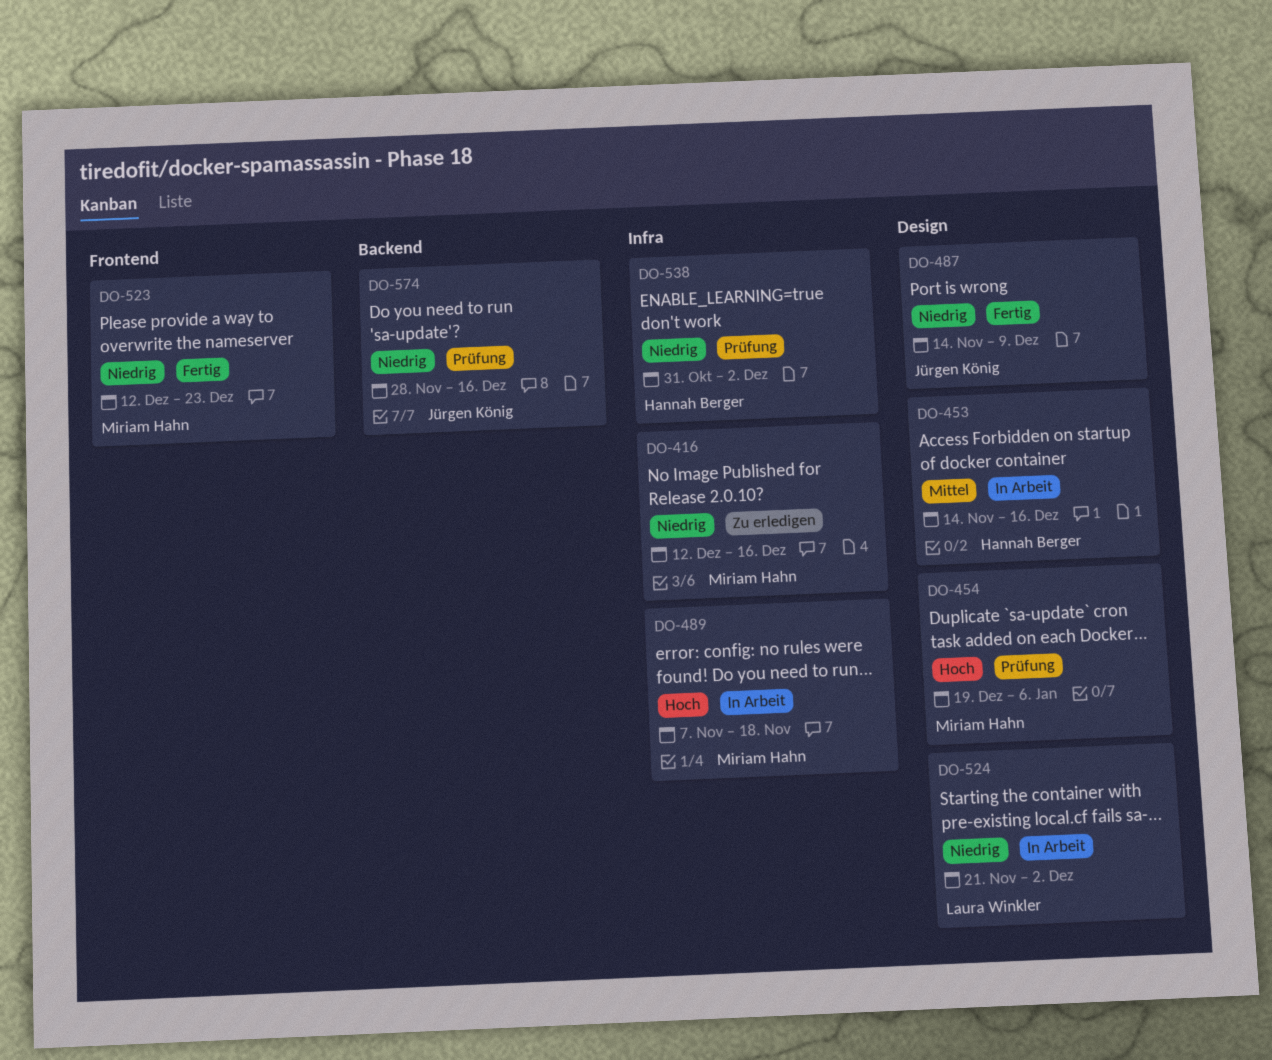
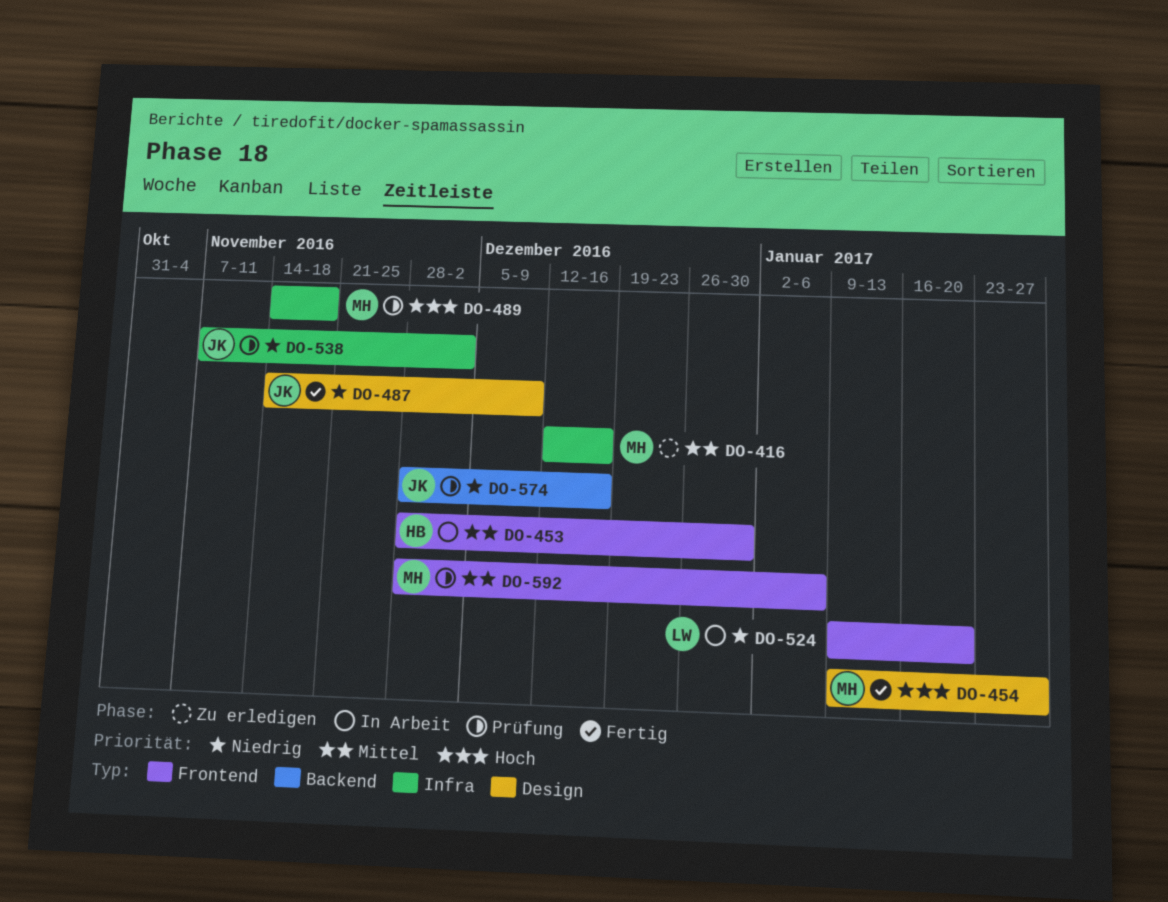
DO-416, priority: Niedrig -> Mittel
DO-453, label: Design -> Frontend
DO-453, start: Nov 14 -> Nov 28
DO-453, due: Dec 16 -> Dec 30
DO-454, status: Prüfung -> Fertig
DO-454, start: Dec 19 -> Jan 9
DO-454, due: Jan 6 -> Jan 27
DO-489, status: In Arbeit -> Prüfung
DO-489, start: Nov 7 -> Nov 14
DO-523: present -> none
DO-524, label: Design -> Frontend
DO-524, start: Nov 21 -> Jan 9
DO-524, due: Dec 2 -> Jan 20
DO-538, owner: Hannah Berger -> Jürgen König
DO-538, start: Oct 31 -> Nov 7
DO-592: none -> present

